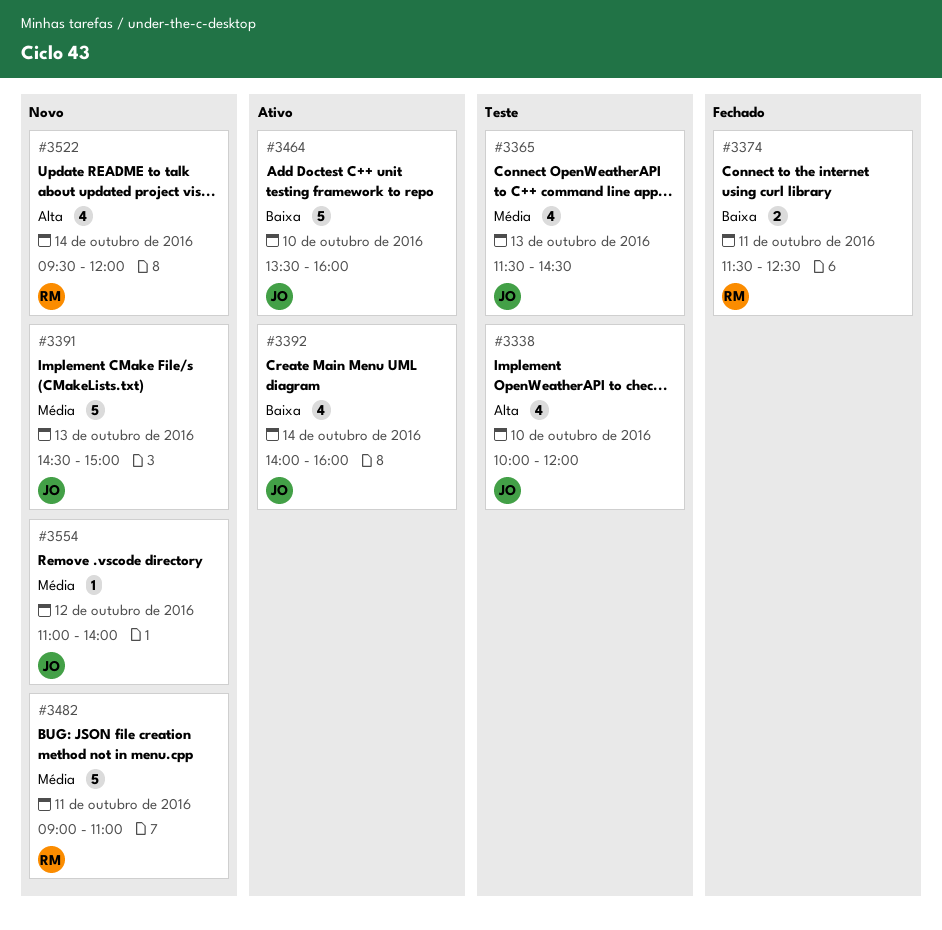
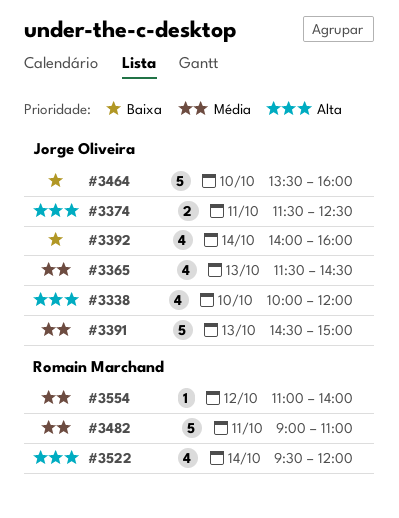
#3374, owner: Romain Marchand -> Jorge Oliveira
#3374, priority: Baixa -> Alta
#3554, owner: Jorge Oliveira -> Romain Marchand

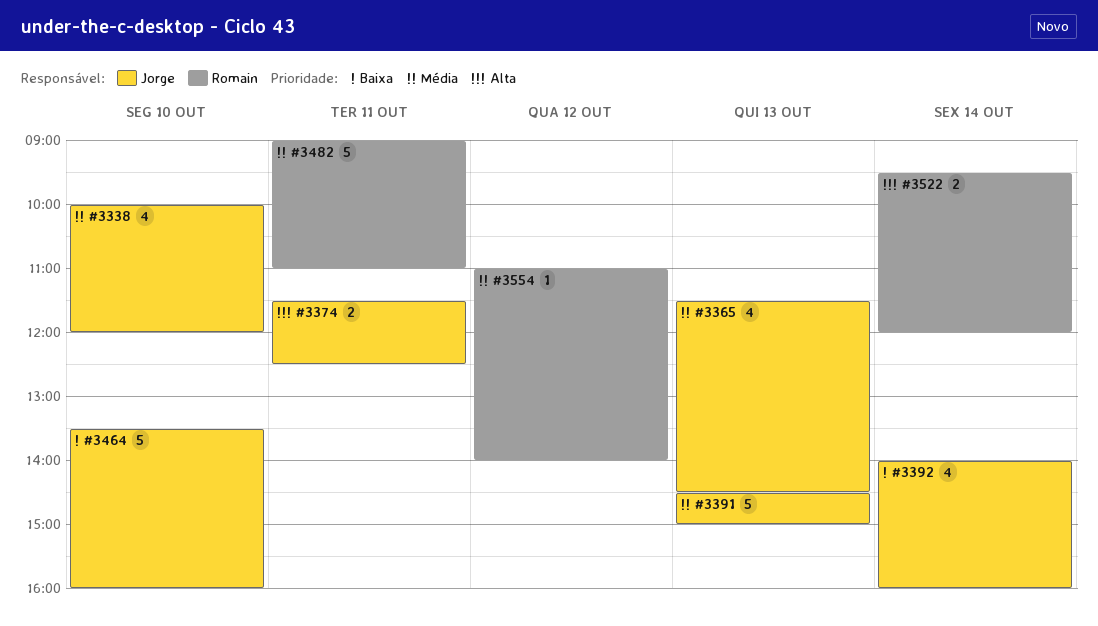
#3338, priority: Alta -> Média
#3522, estimate: 4 -> 2

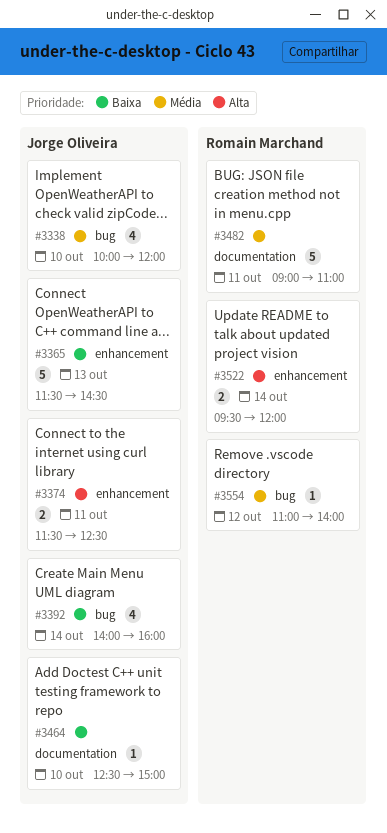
#3365, priority: Média -> Baixa
#3365, estimate: 4 -> 5
#3391: present -> none
#3464, estimate: 5 -> 1
#3464, begins: 13:30 -> 12:30
#3464, ends: 16:00 -> 15:00

